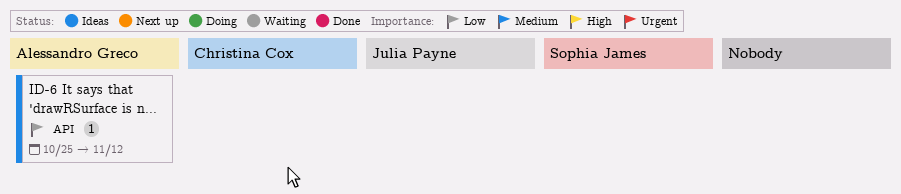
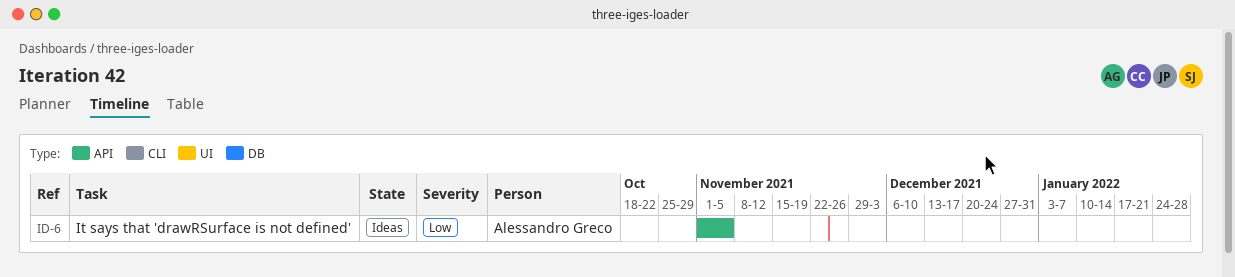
ID-6, start: Oct 25 -> Nov 1
ID-6, due: Nov 12 -> Nov 5

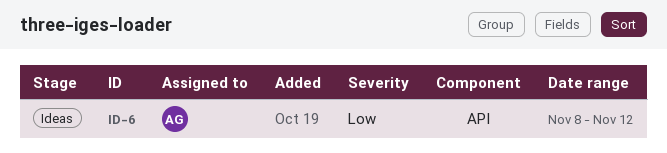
ID-6, start: Nov 1 -> Nov 8
ID-6, due: Nov 5 -> Nov 12

